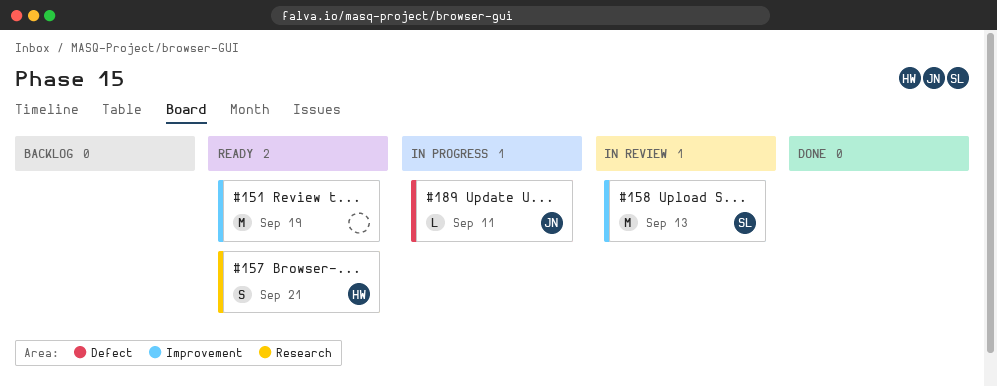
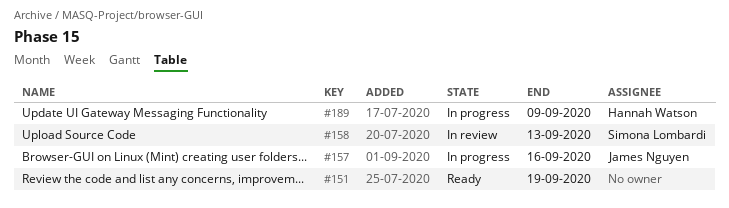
#157, status: Ready -> In progress
#157, owner: Hannah Watson -> James Nguyen
#157, due: Sep 21 -> Sep 16
#189, owner: James Nguyen -> Hannah Watson
#189, due: Sep 11 -> Sep 9

